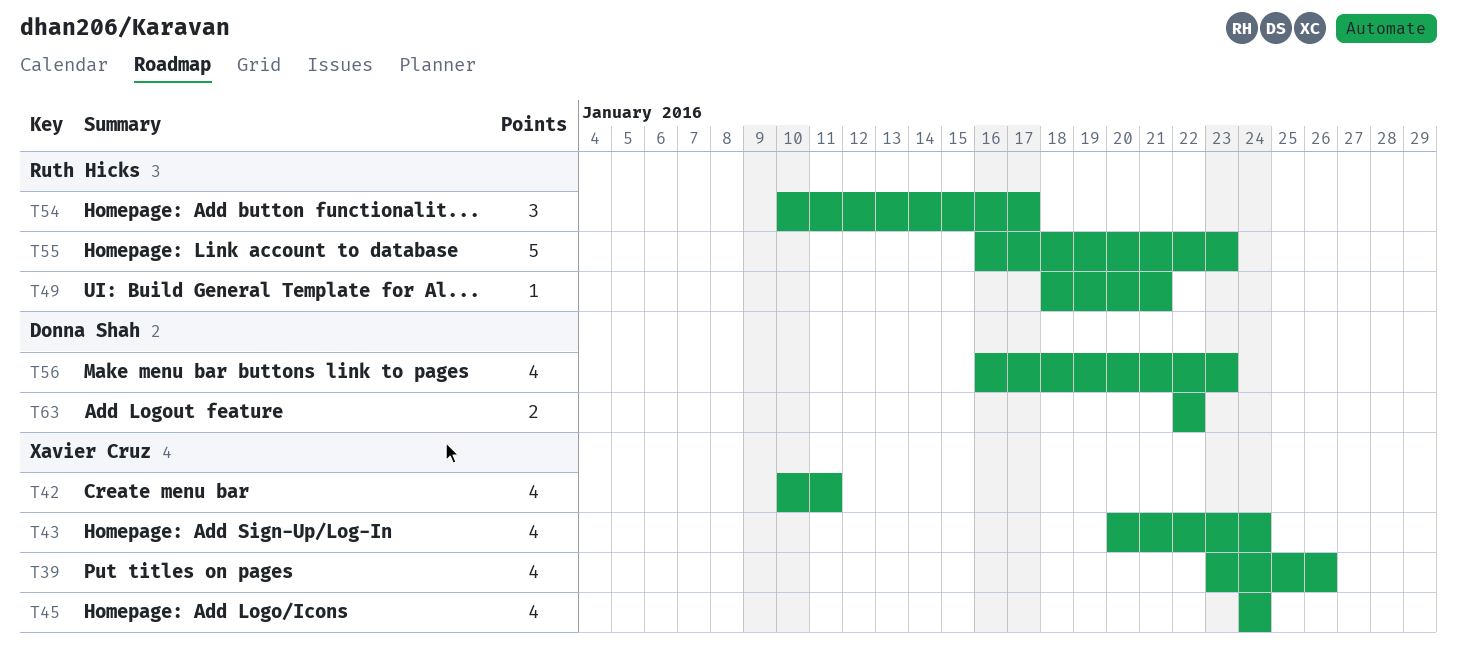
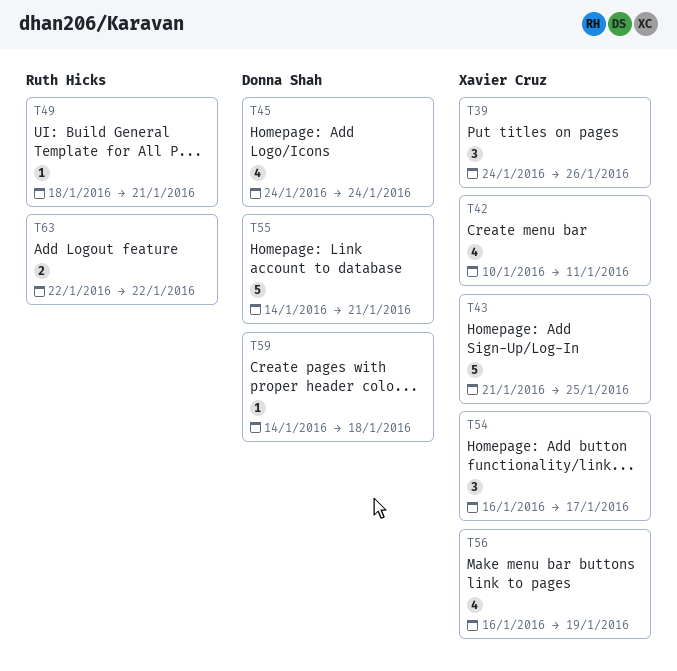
T39, estimate: 4 -> 3
T39, start: Jan 23 -> Jan 24
T43, estimate: 4 -> 5
T43, start: Jan 20 -> Jan 21
T43, due: Jan 24 -> Jan 25
T45, owner: Xavier Cruz -> Donna Shah
T54, owner: Ruth Hicks -> Xavier Cruz
T54, start: Jan 10 -> Jan 16
T55, owner: Ruth Hicks -> Donna Shah
T55, start: Jan 16 -> Jan 14
T55, due: Jan 23 -> Jan 21
T56, owner: Donna Shah -> Xavier Cruz
T56, due: Jan 23 -> Jan 19
T59: none -> present
T63, owner: Donna Shah -> Ruth Hicks

